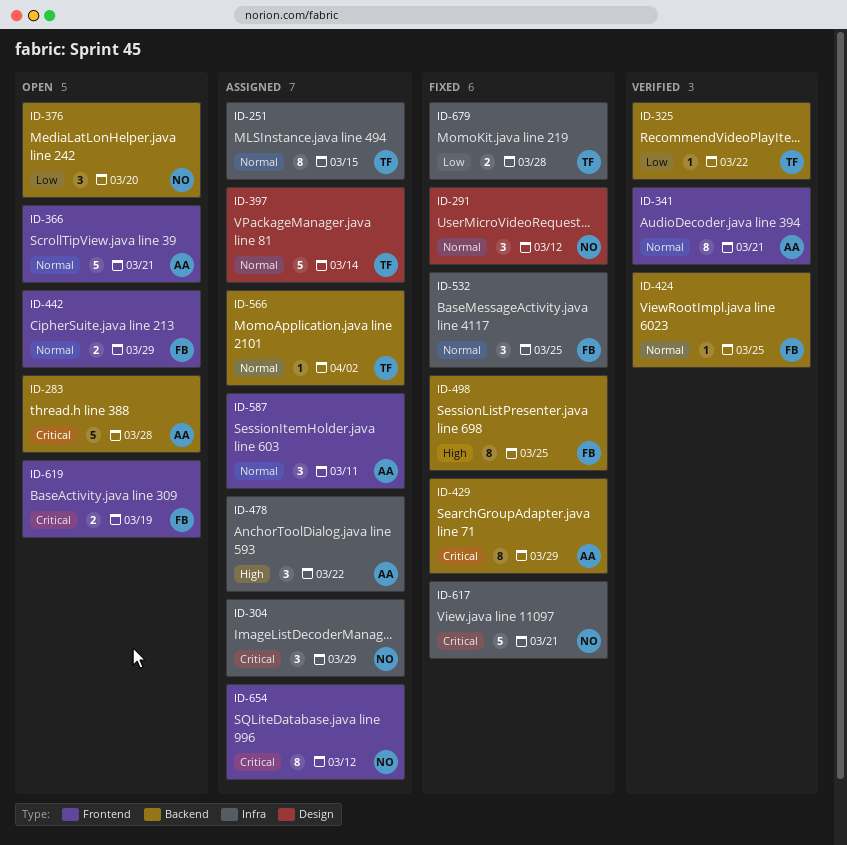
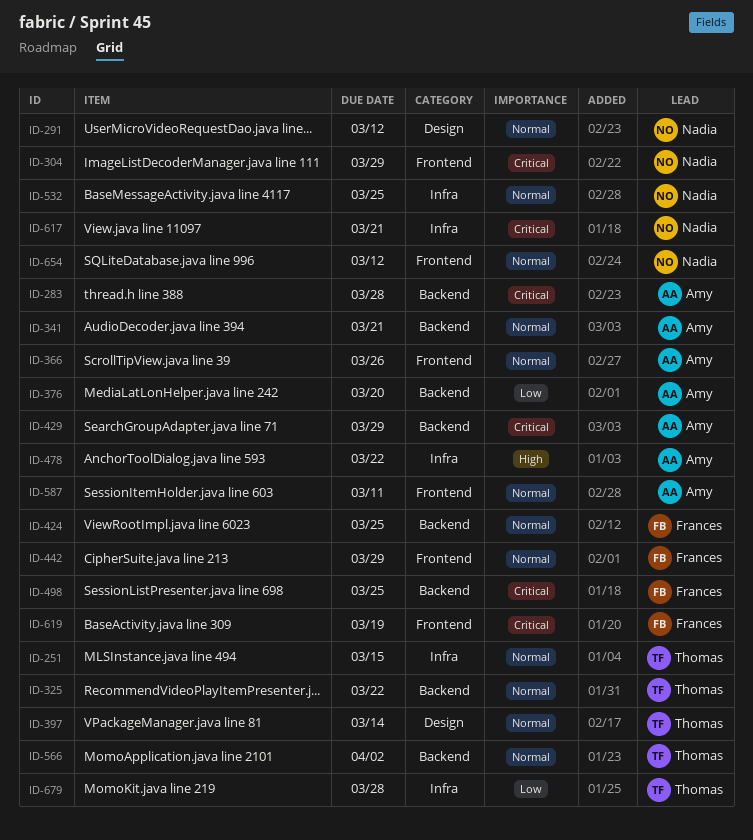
ID-304, label: Infra -> Frontend
ID-325, priority: Low -> Normal
ID-341, label: Frontend -> Backend
ID-366, due: Mar 21 -> Mar 26
ID-376, owner: Nadia -> Amy
ID-498, priority: High -> Critical
ID-532, owner: Frances -> Nadia
ID-654, priority: Critical -> Normal

